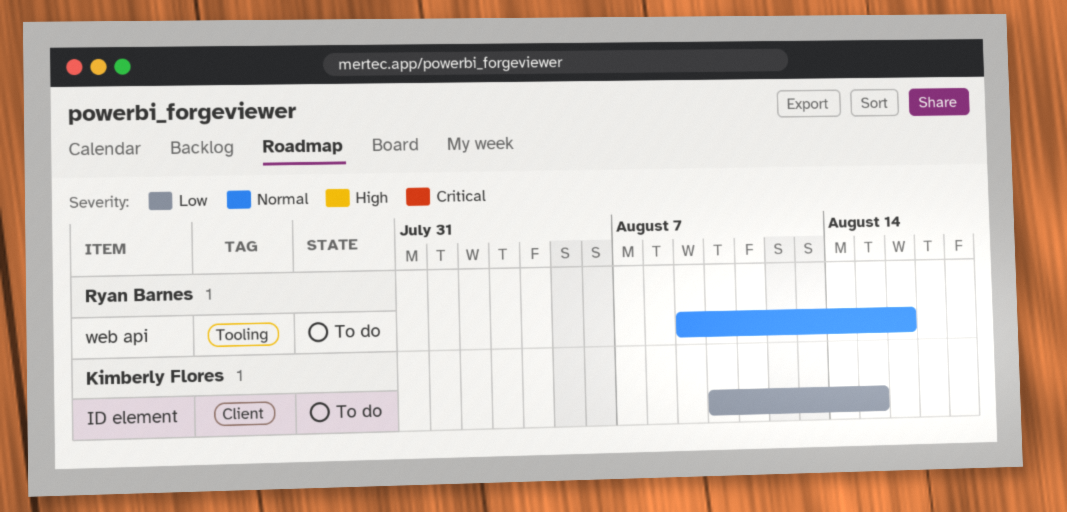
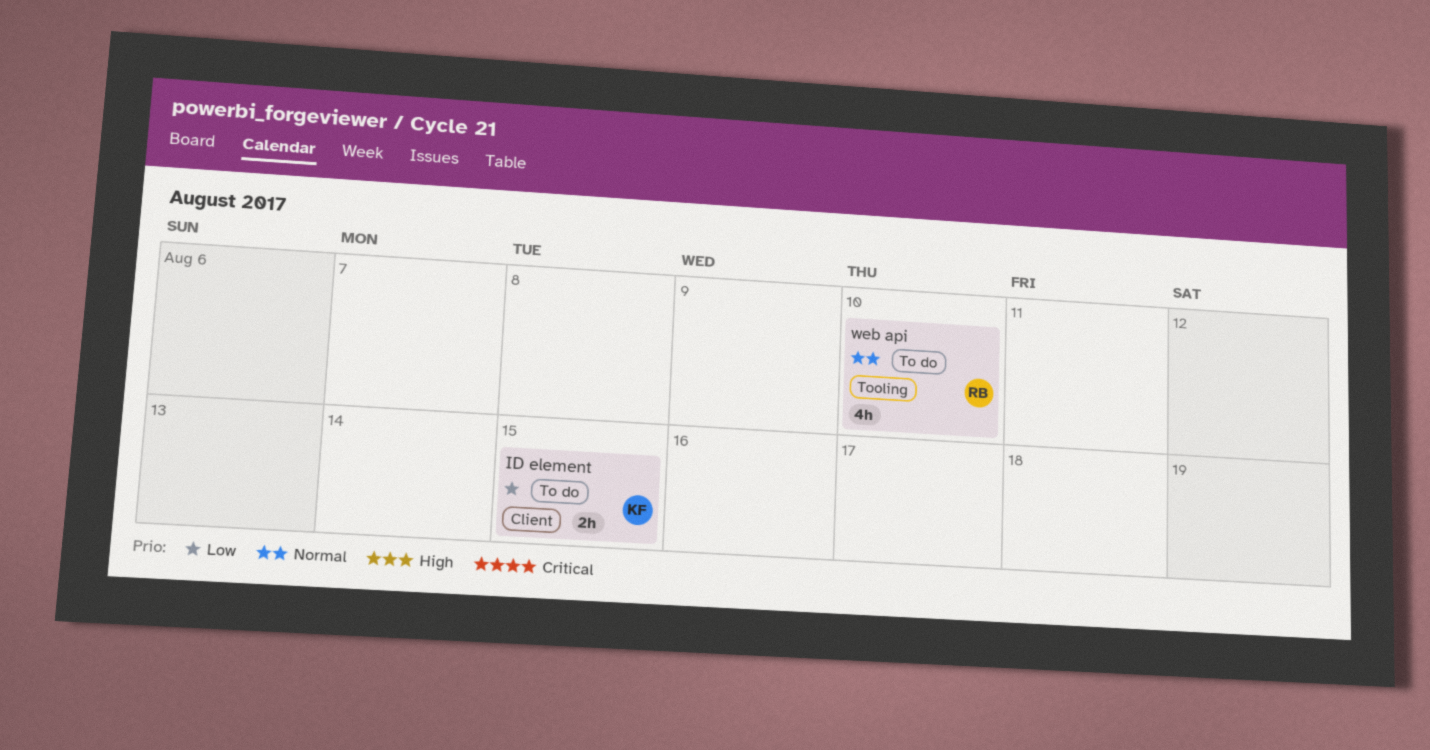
web api, due: Aug 16 -> Aug 10

